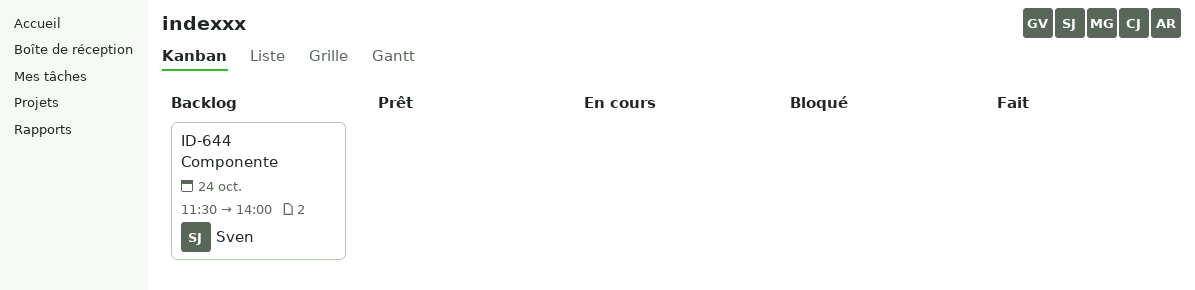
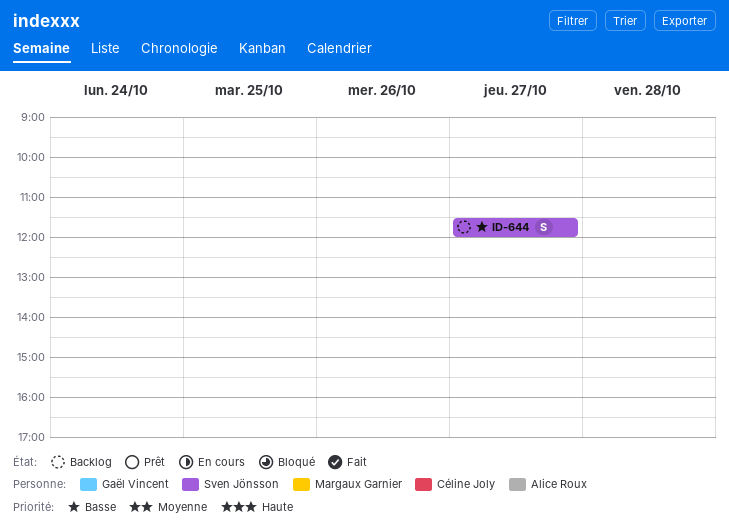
ID-644, day: Oct 24 -> Oct 27
ID-644, ends: 14:00 -> 12:00

